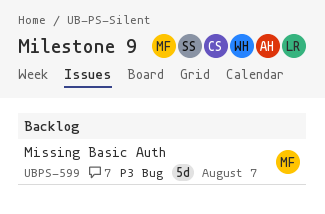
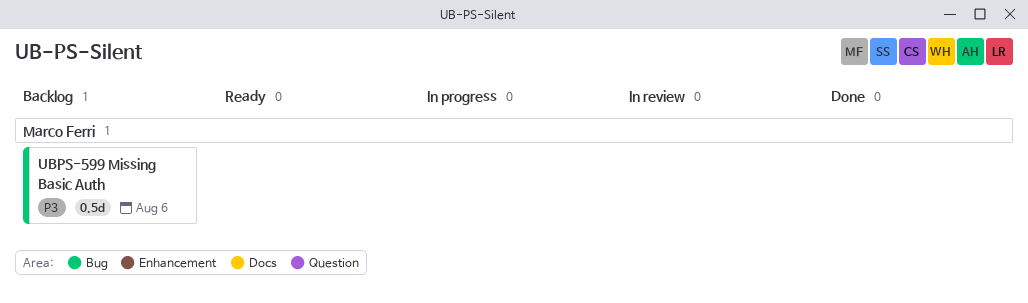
UBPS-599, estimate: 5d -> 0.5d
UBPS-599, due: Aug 7 -> Aug 6

